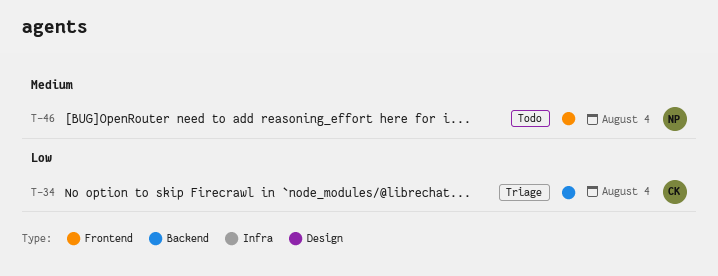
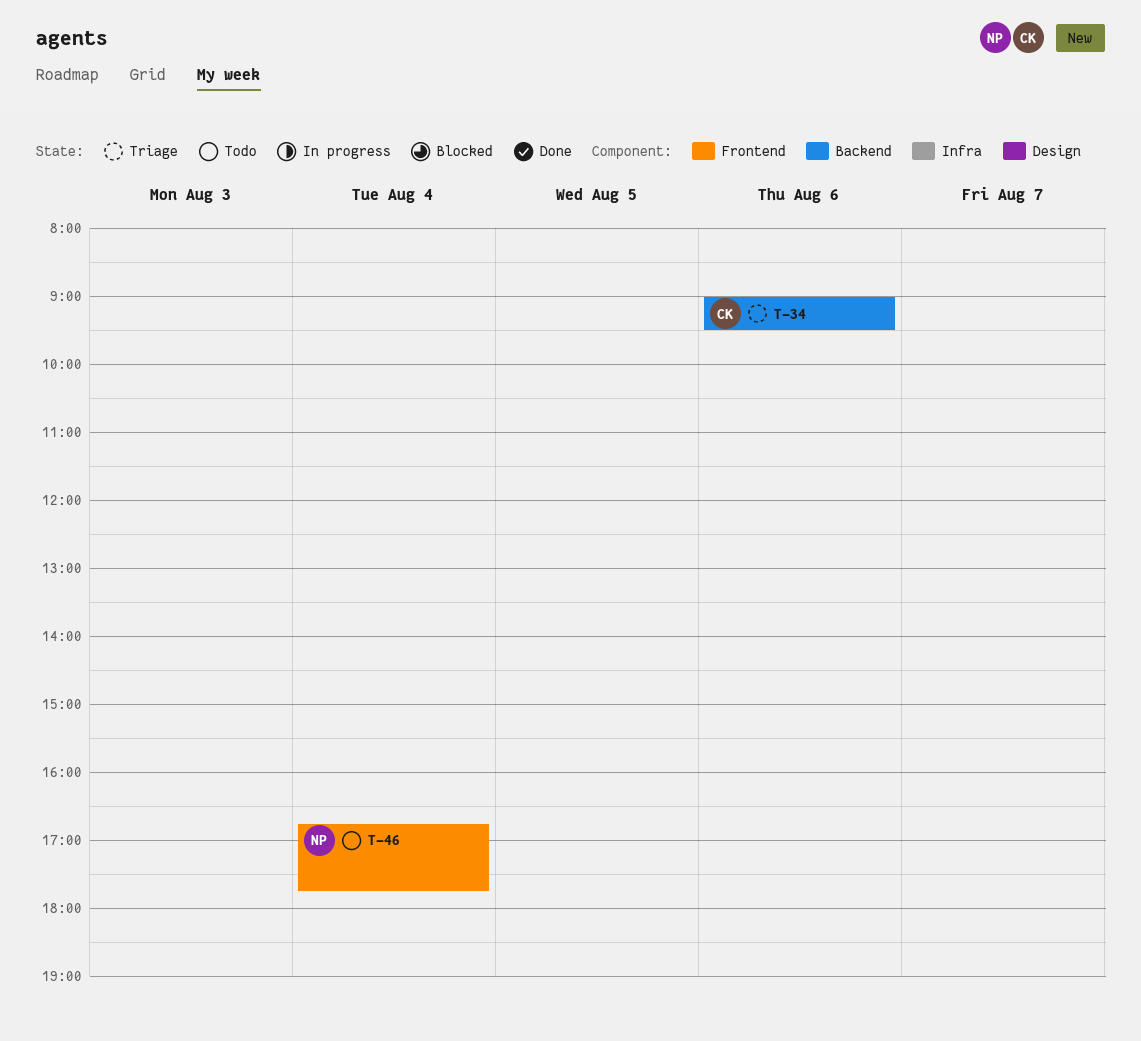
T-34, day: Aug 4 -> Aug 6

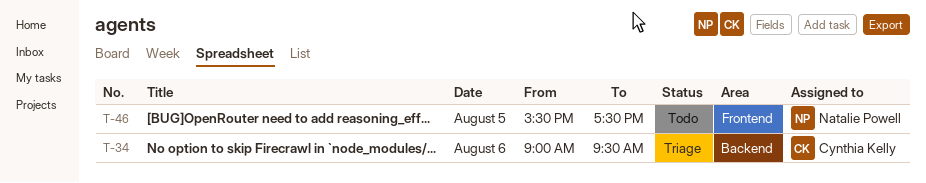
T-46, day: Aug 4 -> Aug 5
T-46, begins: 16:45 -> 15:30
T-46, ends: 17:45 -> 17:30

